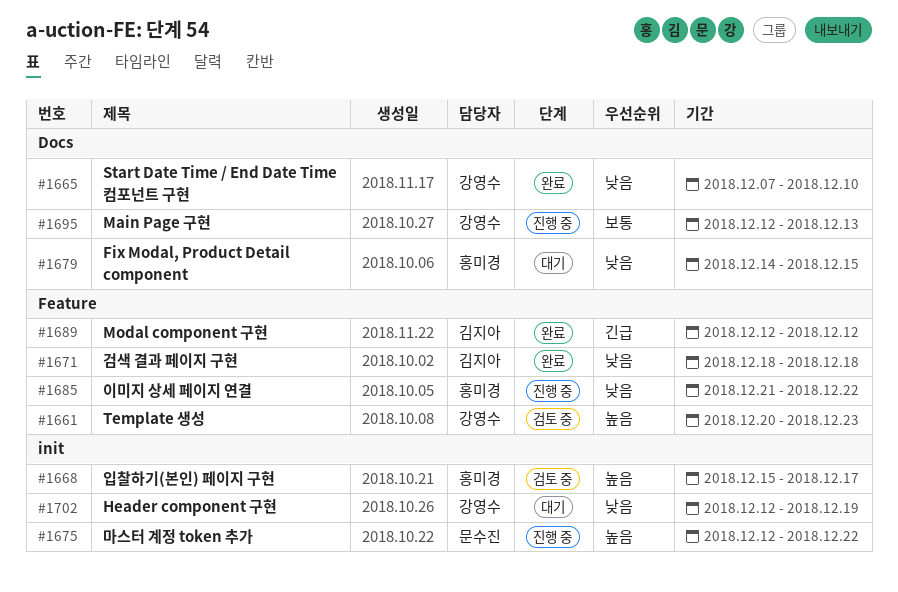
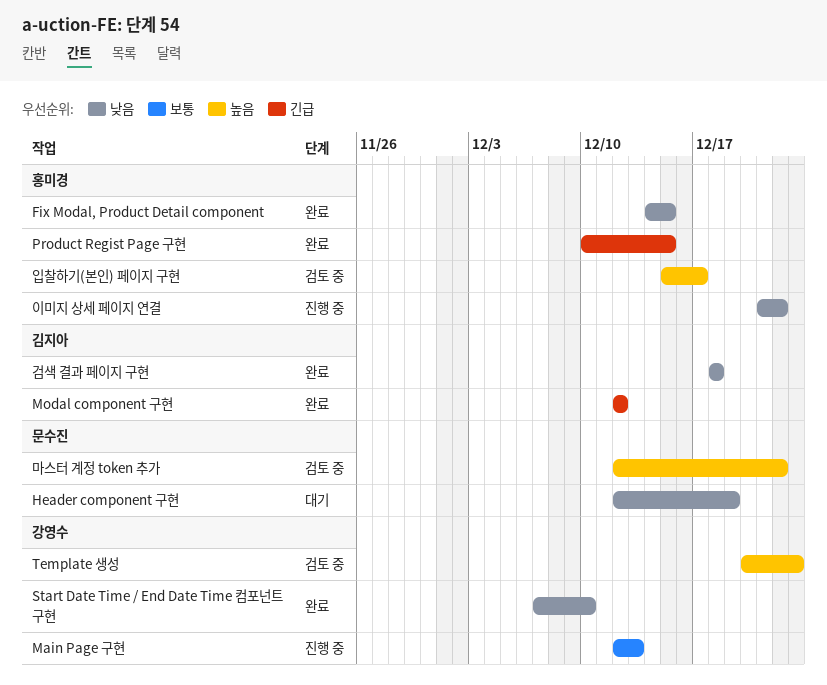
Fix Modal, Product Detail component, status: 대기 -> 완료
Header component 구현, owner: 강영수 -> 문수진
Product Regist Page 구현: none -> present
마스터 계정 token 추가, status: 진행 중 -> 검토 중

